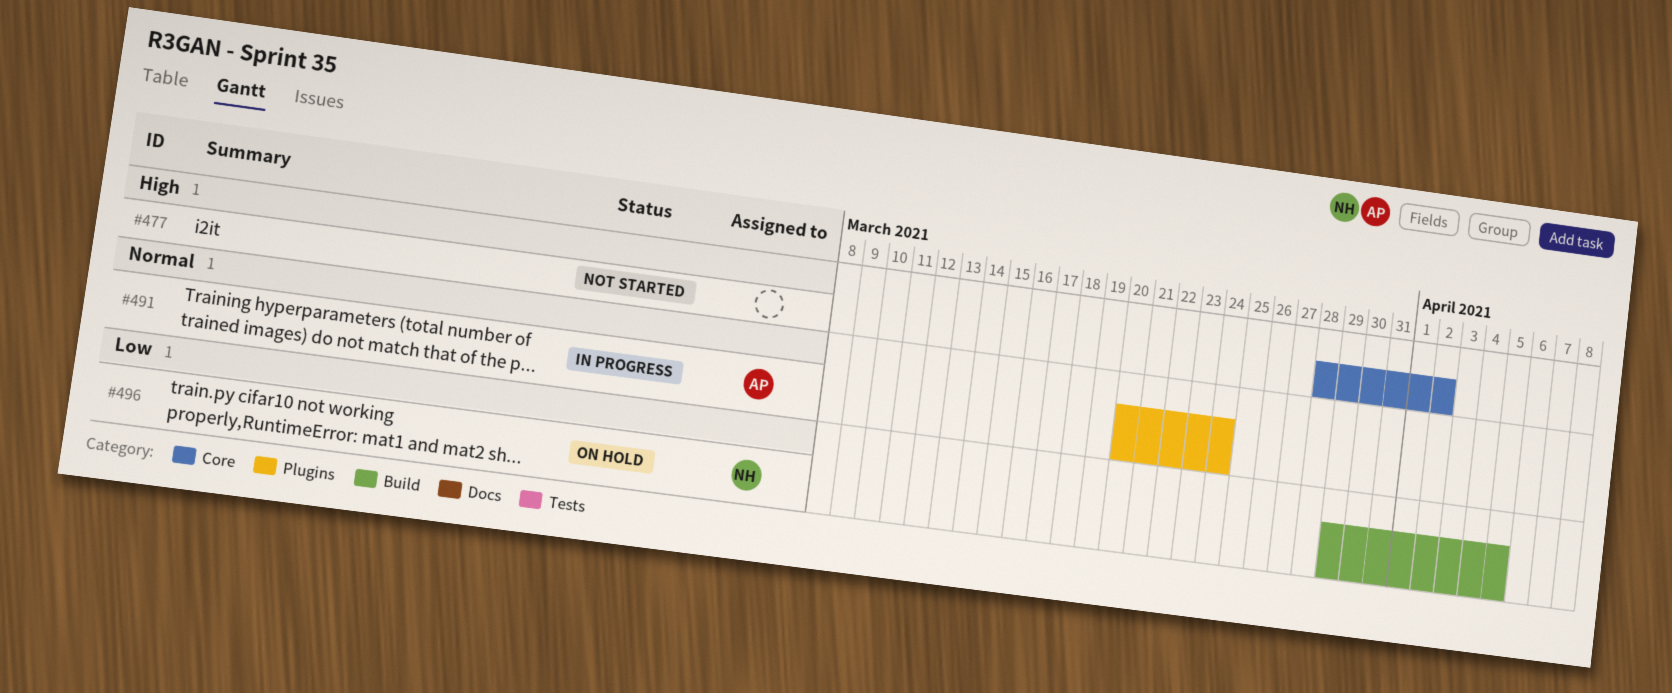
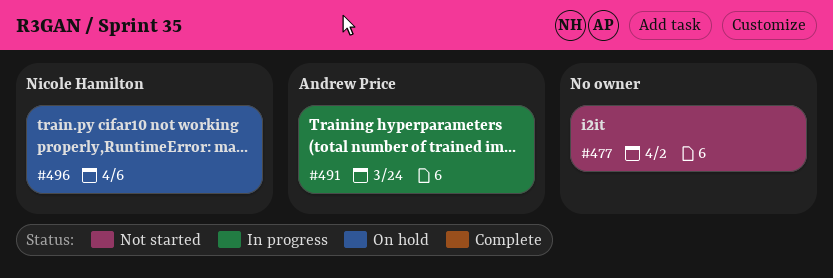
#496, due: Apr 5 -> Apr 6

